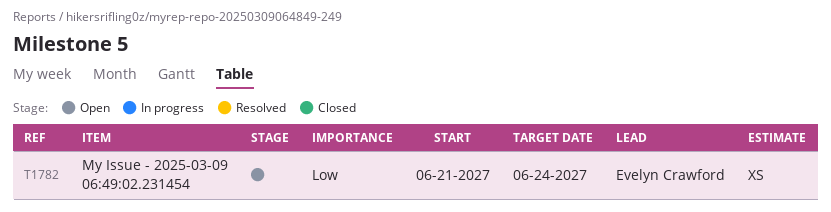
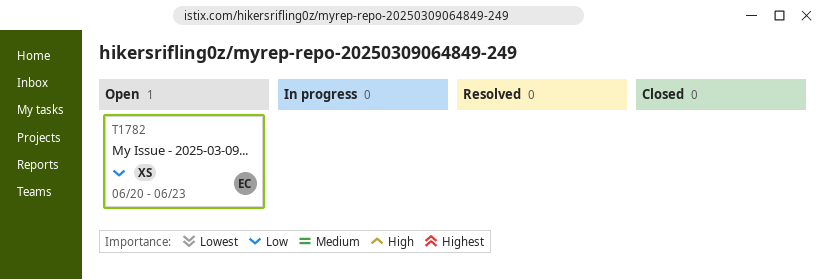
T1782, start: Jun 21 -> Jun 20
T1782, due: Jun 24 -> Jun 23

